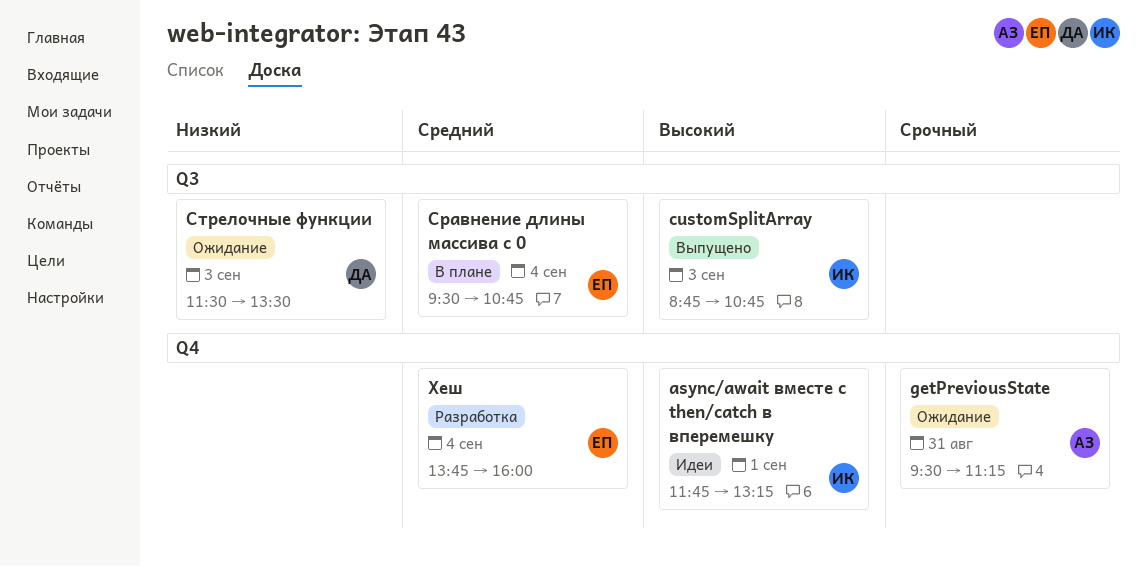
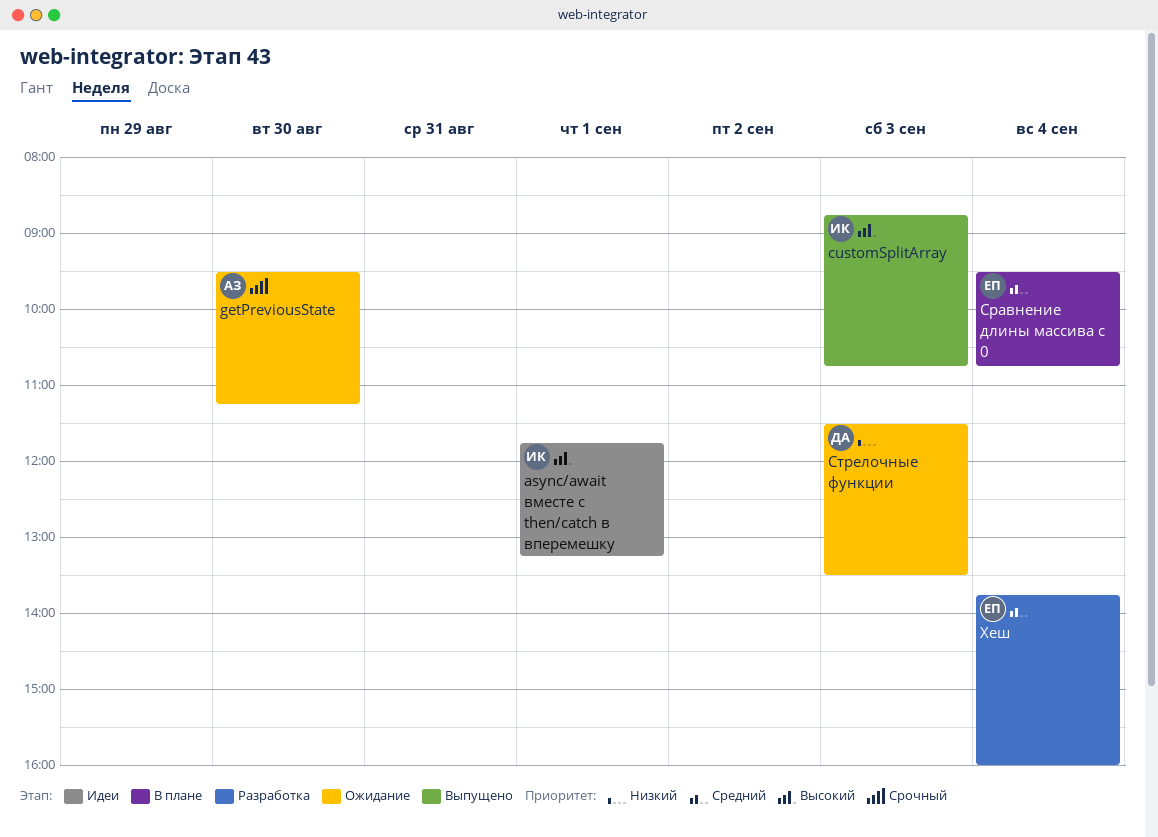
getPreviousState, day: Aug 31 -> Aug 30

